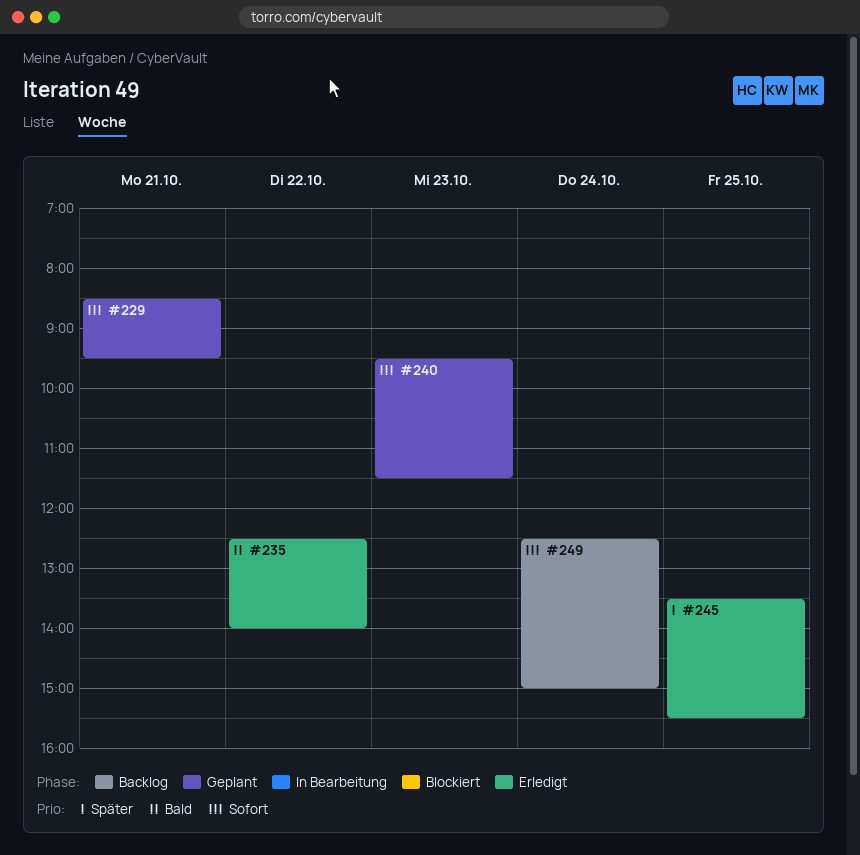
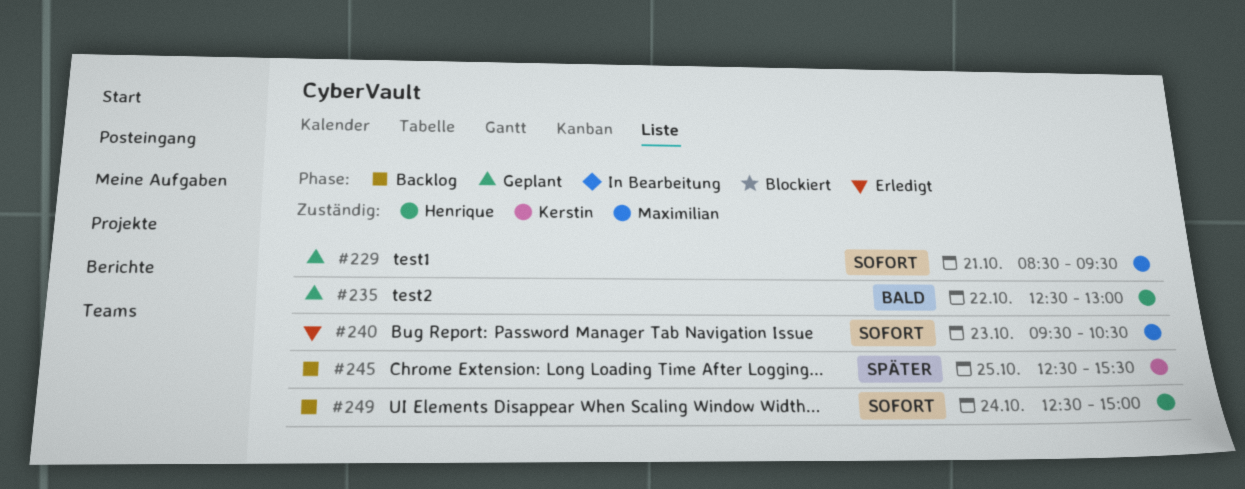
#235, status: Erledigt -> Geplant
#235, ends: 14:00 -> 13:00
#240, status: Geplant -> Erledigt
#240, ends: 11:30 -> 10:30
#245, status: Erledigt -> Backlog
#245, begins: 13:30 -> 12:30

